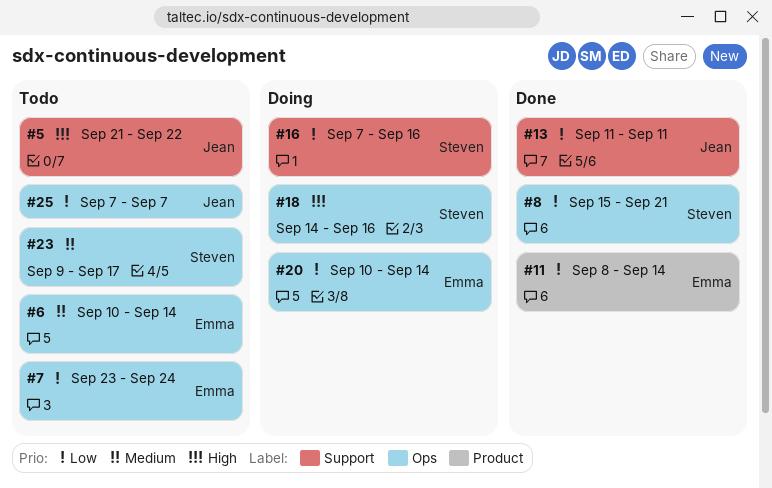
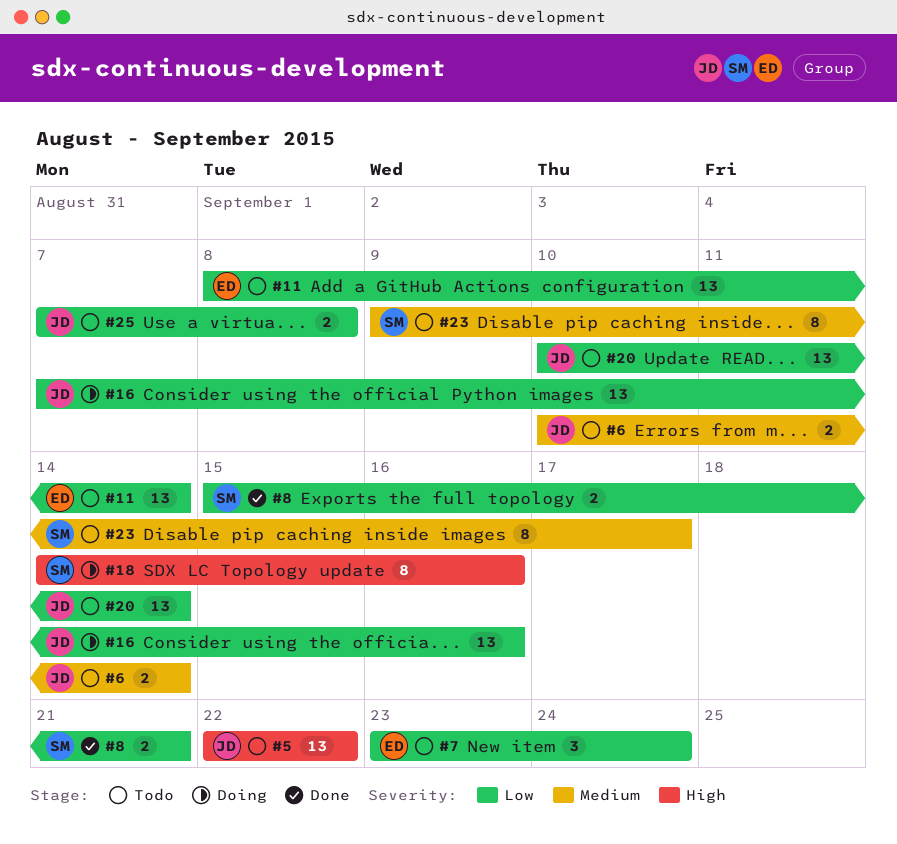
#5, start: Sep 21 -> Sep 22
#6, owner: Emma -> Jean
#11, status: Done -> Todo
#13: present -> none
#16, owner: Steven -> Jean
#20, status: Doing -> Todo
#20, owner: Emma -> Jean
#25, due: Sep 7 -> Sep 8

